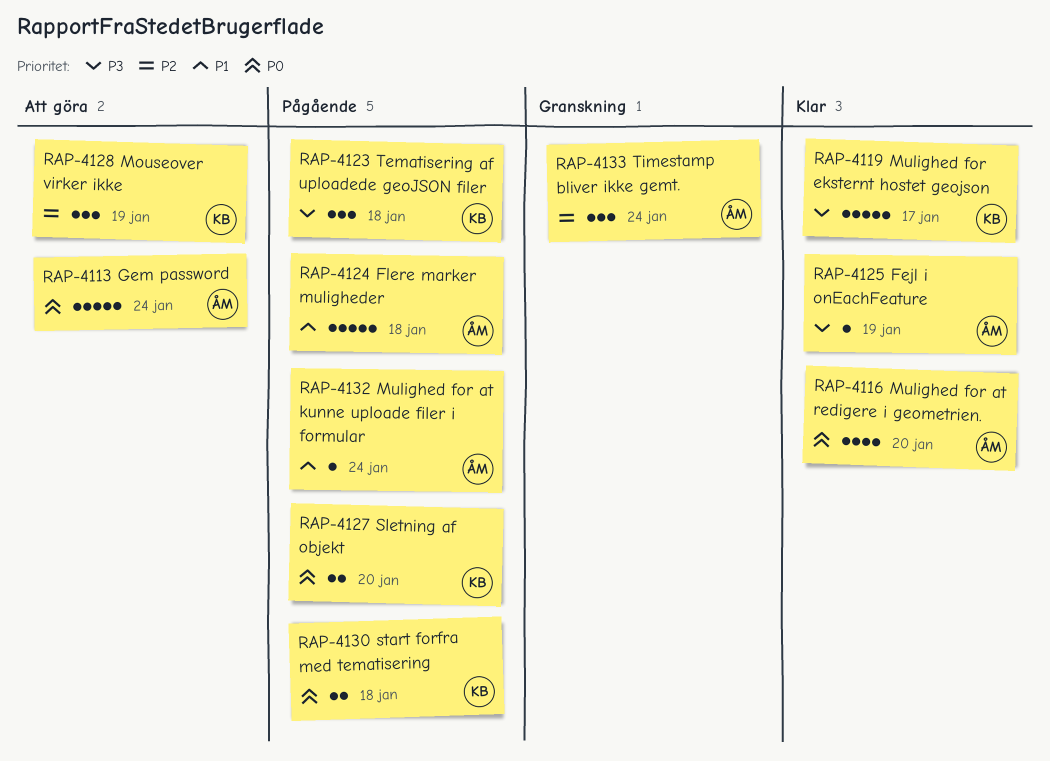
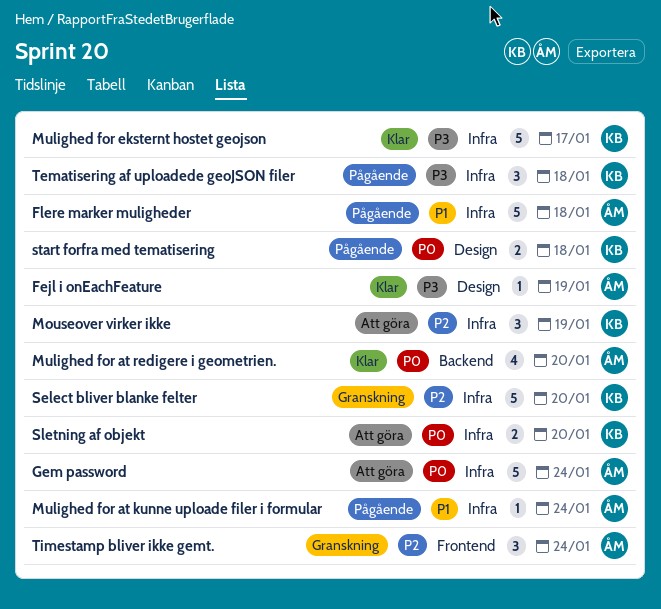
Select bliver blanke felter: none -> present
Sletning af objekt, status: Pågående -> Att göra

